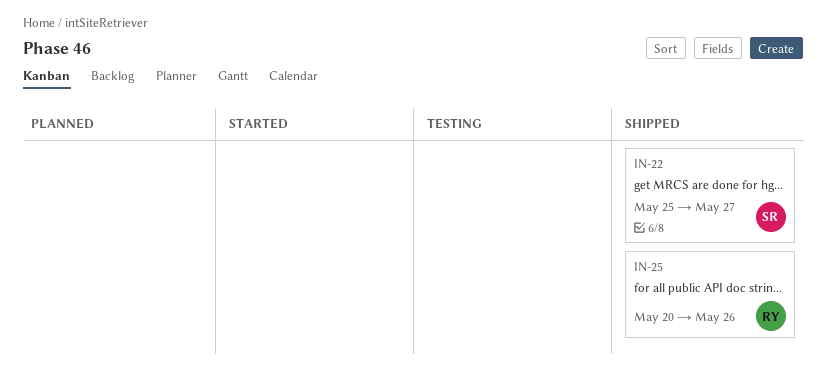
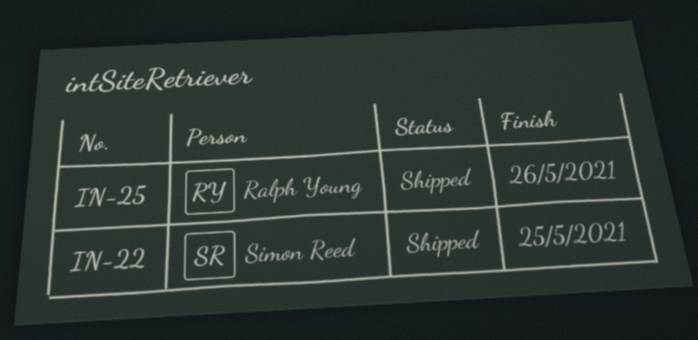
IN-22, due: May 27 -> May 25

